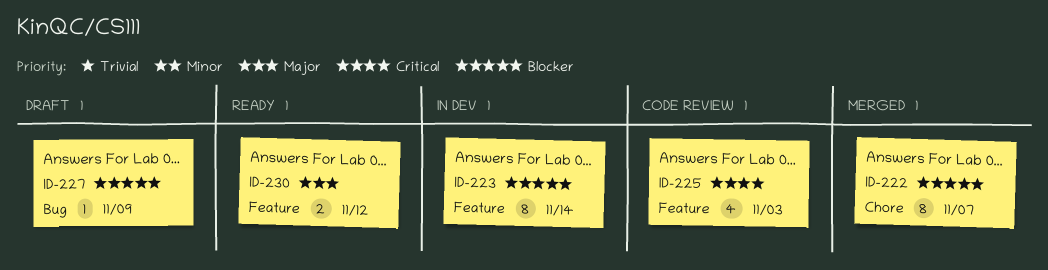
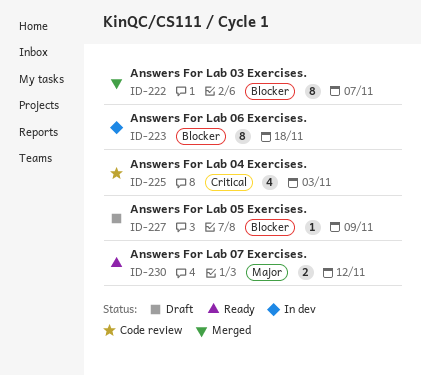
ID-223, due: Nov 14 -> Nov 18

